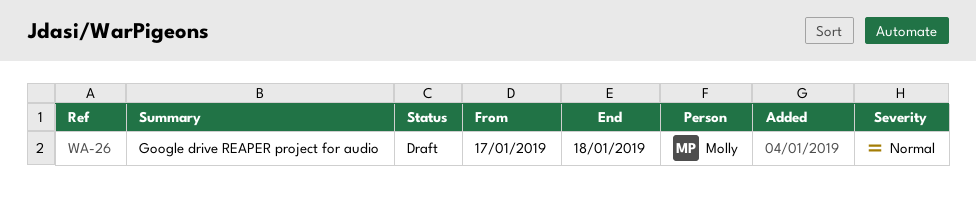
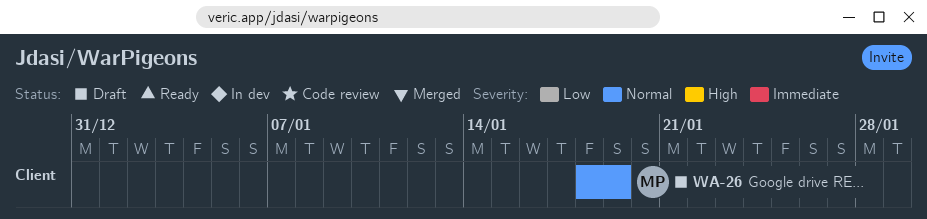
WA-26, start: Jan 17 -> Jan 18
WA-26, due: Jan 18 -> Jan 19

